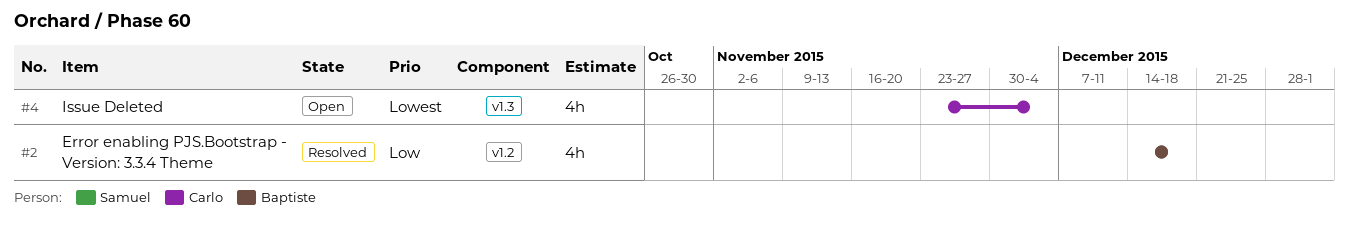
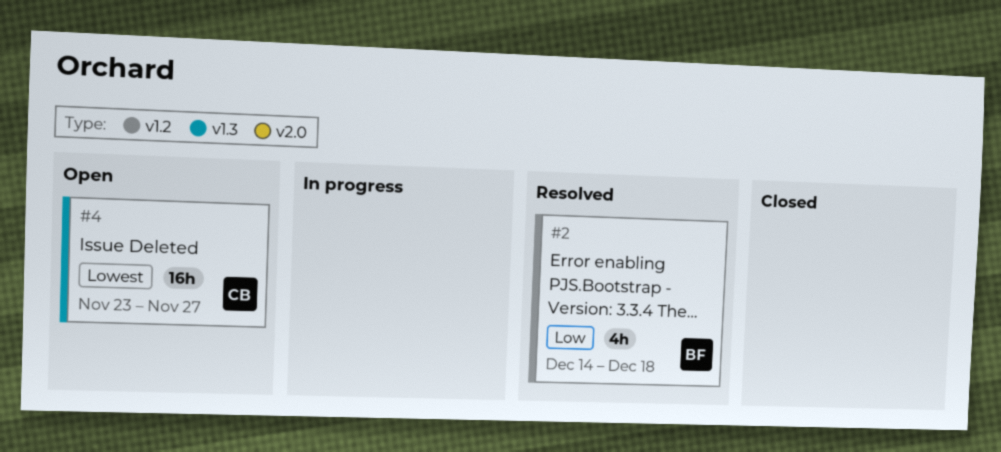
#4, estimate: 4h -> 16h
#4, due: Dec 4 -> Nov 27

